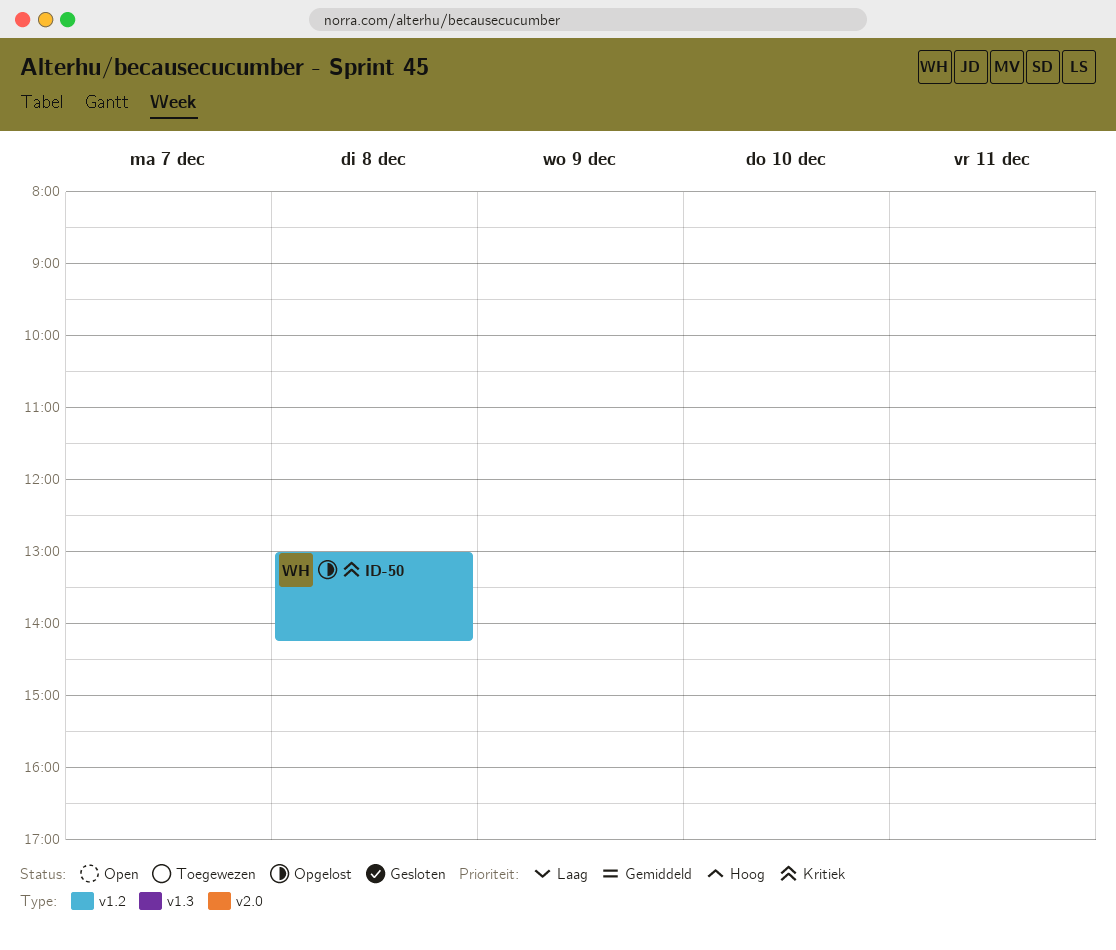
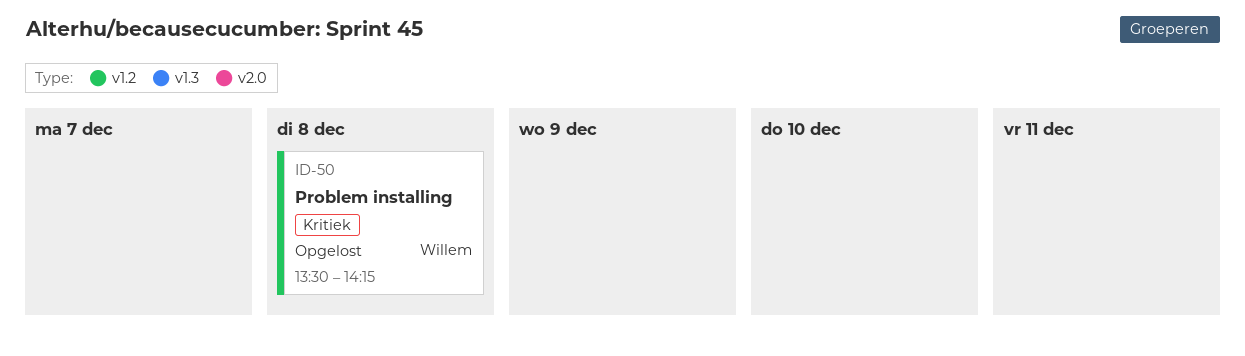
ID-50, begins: 13:00 -> 13:30

